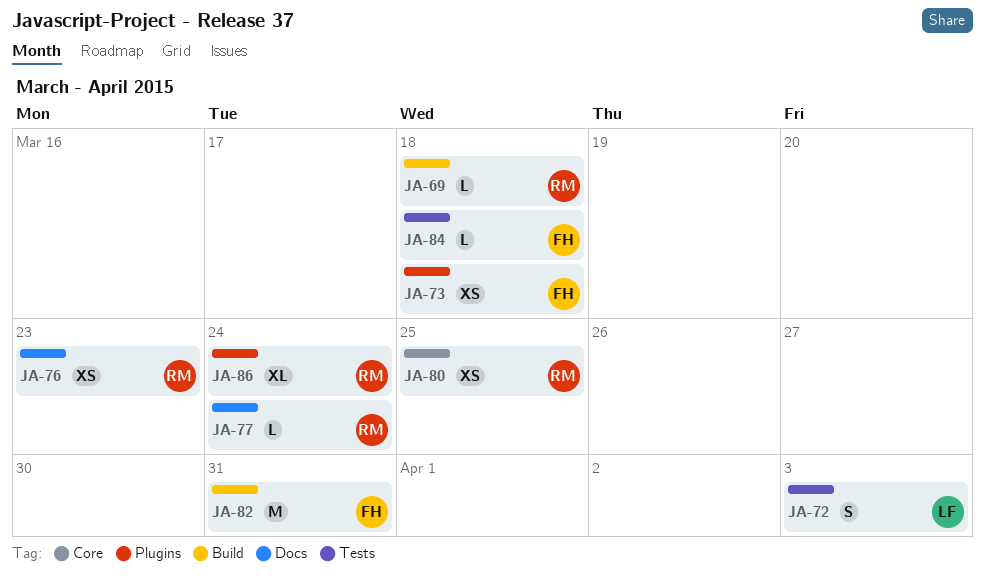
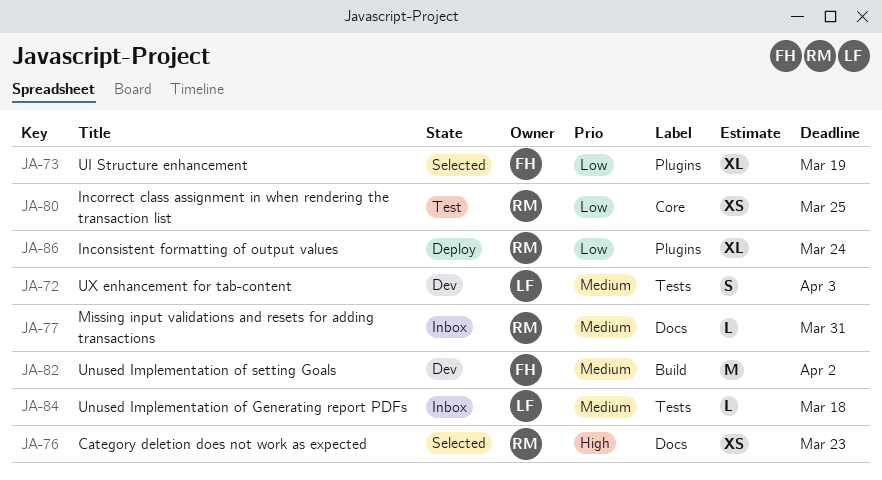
JA-69: present -> none
JA-73, estimate: XS -> XL
JA-73, due: Mar 18 -> Mar 19
JA-77, due: Mar 24 -> Mar 31
JA-82, due: Mar 31 -> Apr 2
JA-84, owner: FH -> LF

